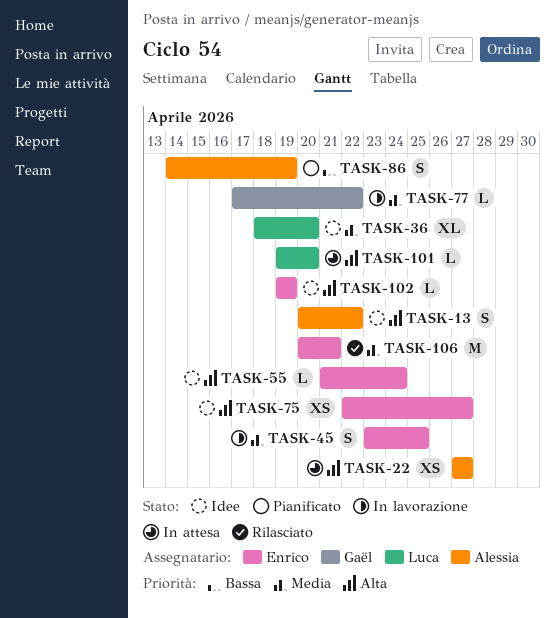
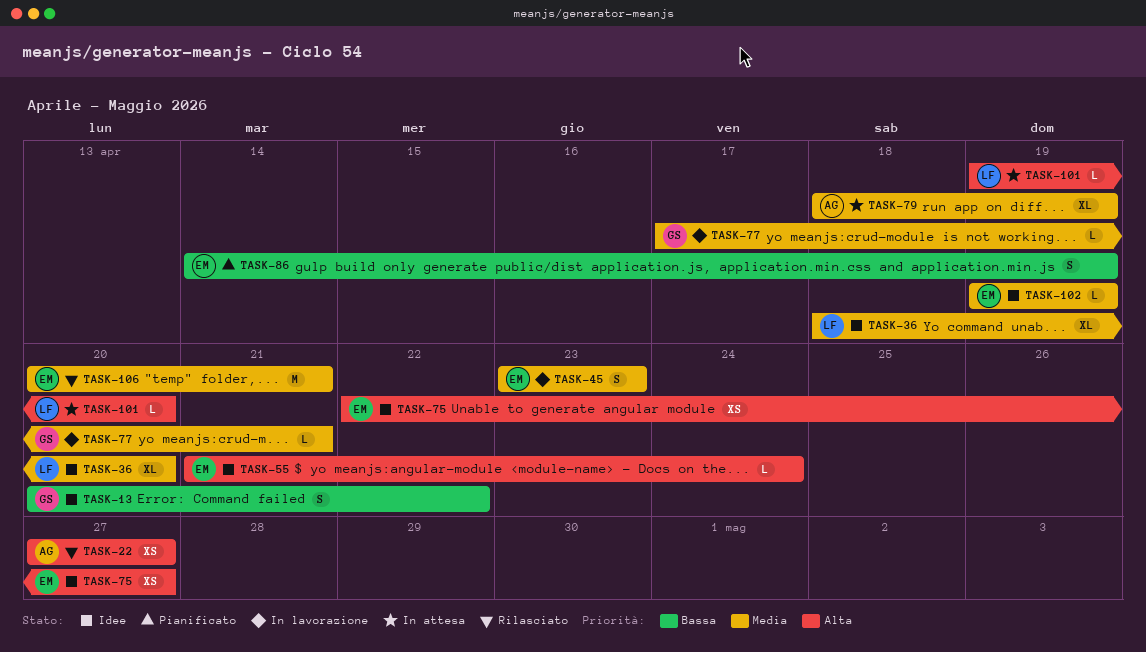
TASK-13, owner: Alessia -> Gaël
TASK-13, priority: Alta -> Bassa
TASK-22, status: In attesa -> Rilasciato
TASK-45, due: Apr 25 -> Apr 23
TASK-77, due: Apr 22 -> Apr 21
TASK-79: none -> present
TASK-86, owner: Alessia -> Enrico
TASK-102, priority: Alta -> Media

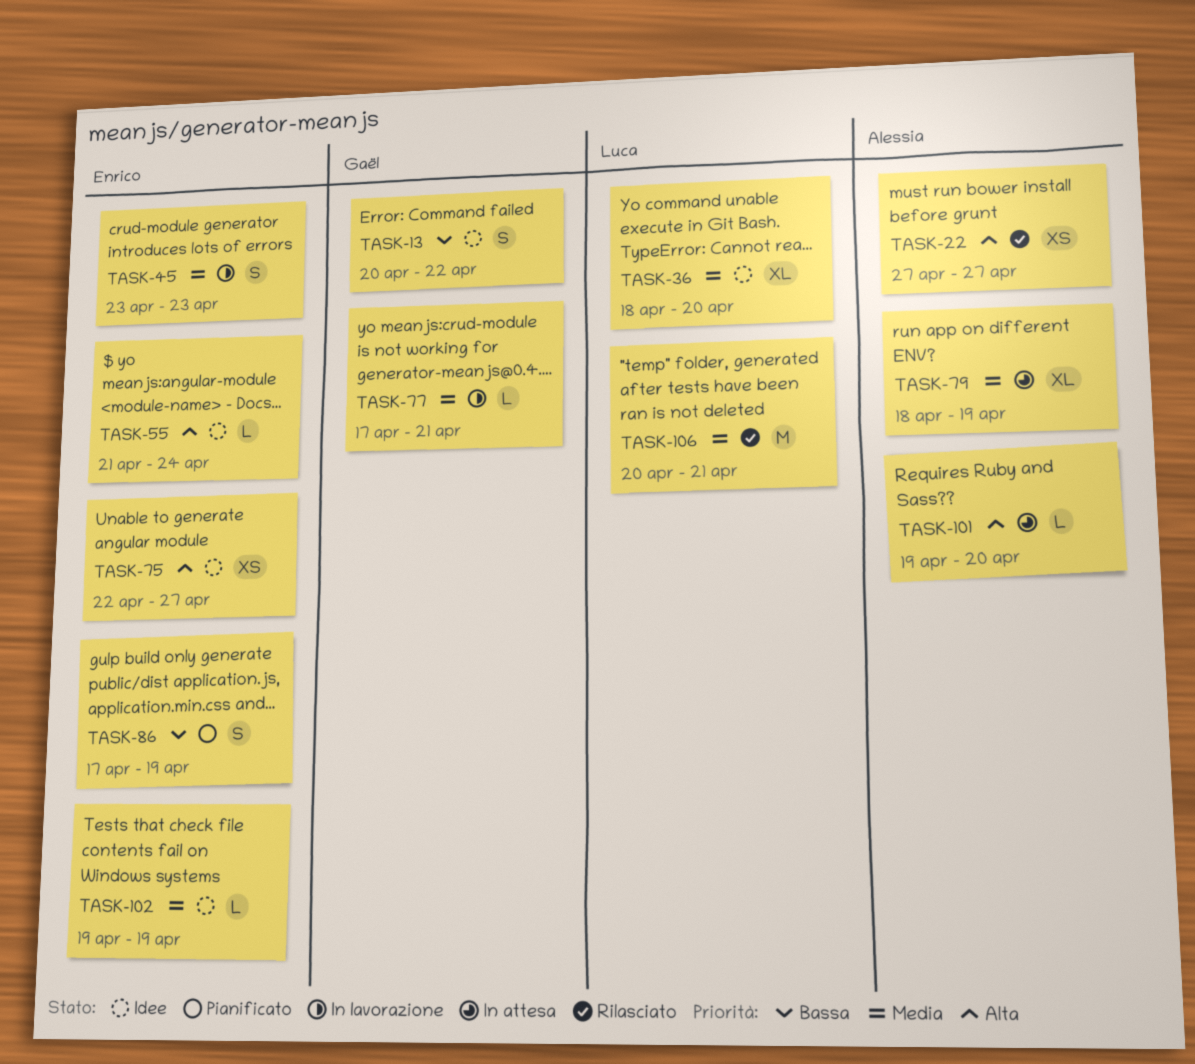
TASK-86, start: Apr 14 -> Apr 17
TASK-101, owner: Luca -> Alessia
TASK-106, owner: Enrico -> Luca

